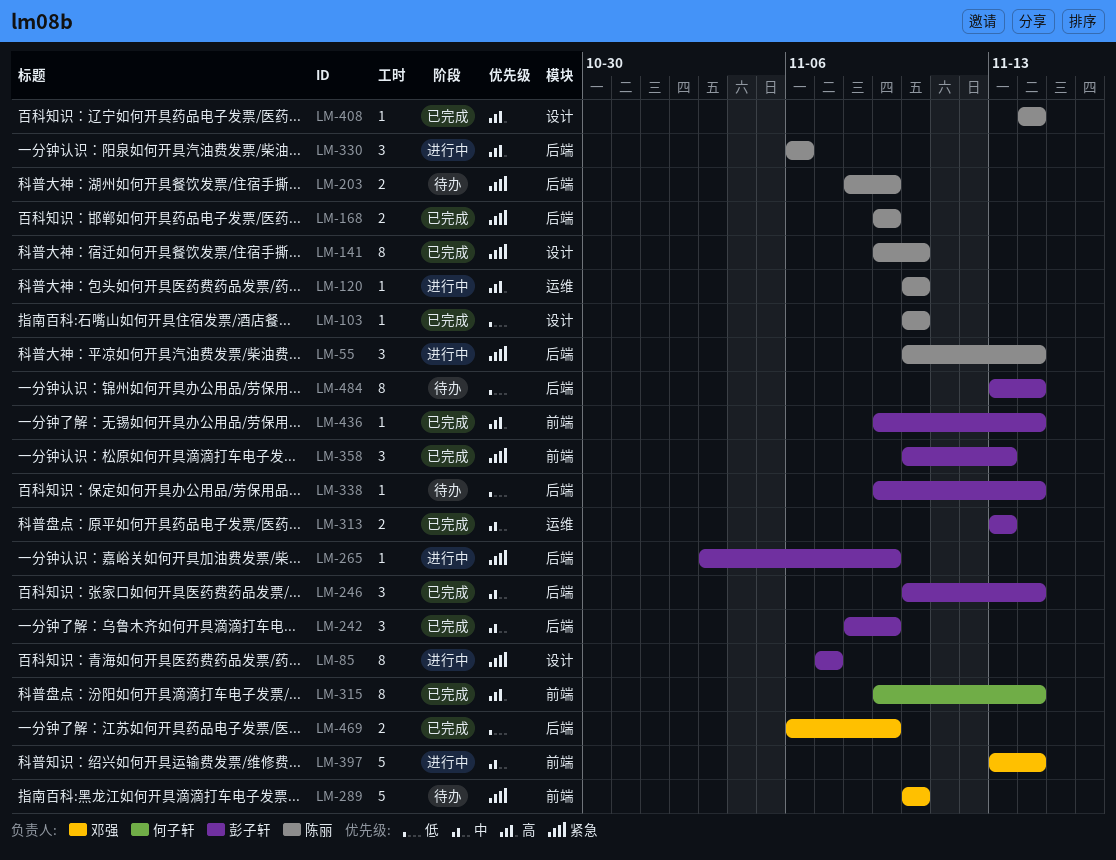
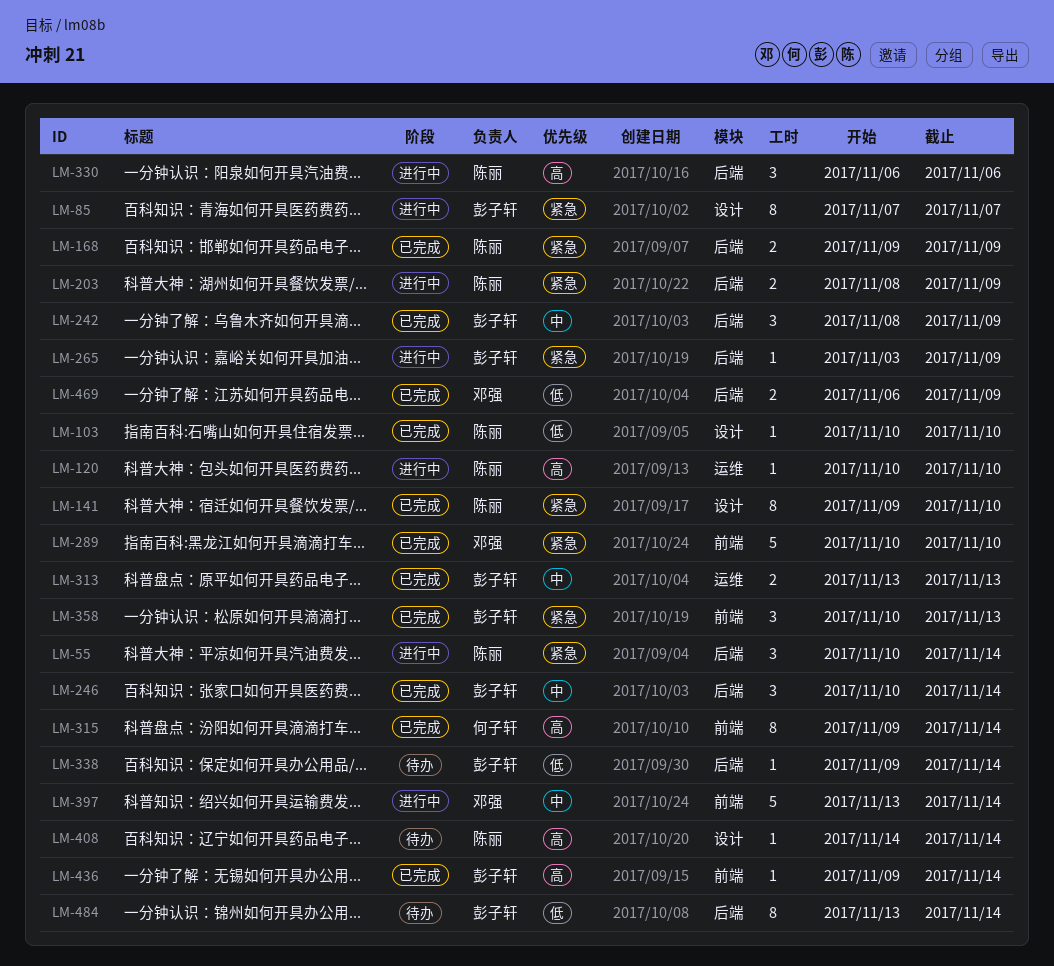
LM-203, status: 待办 -> 进行中
LM-289, status: 待办 -> 已完成
LM-408, status: 已完成 -> 待办

